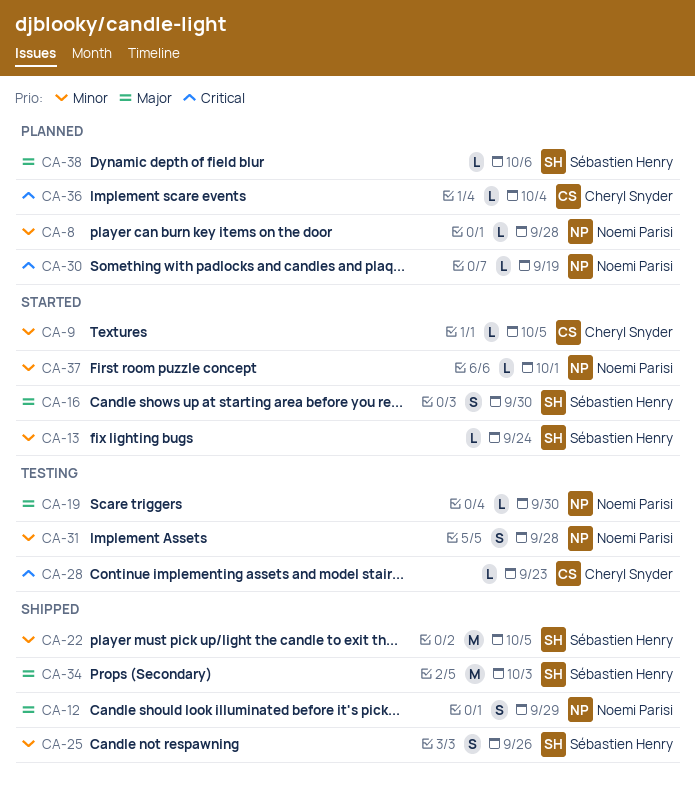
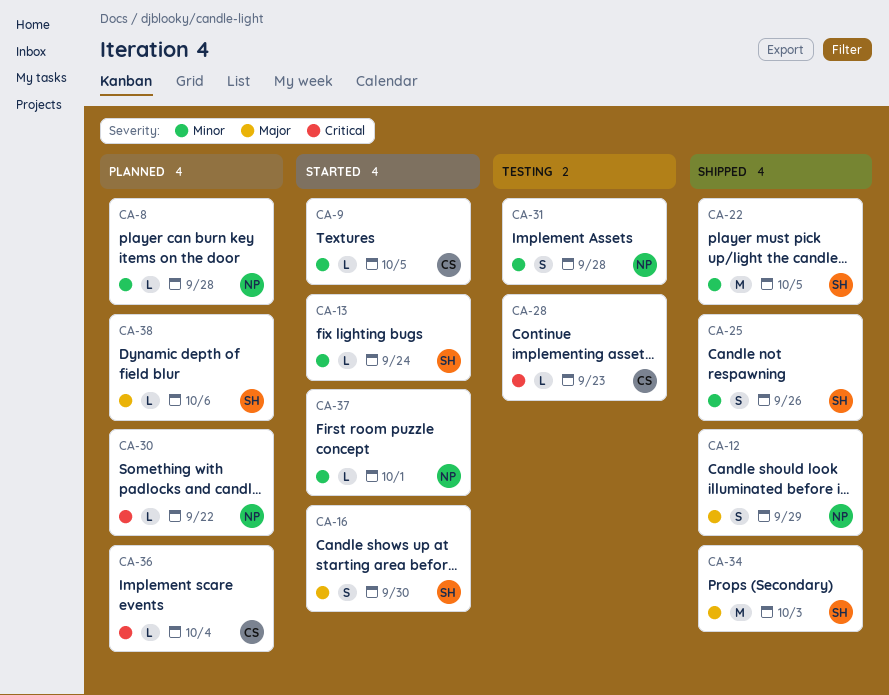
CA-19: present -> none
CA-30, due: Sep 19 -> Sep 22

